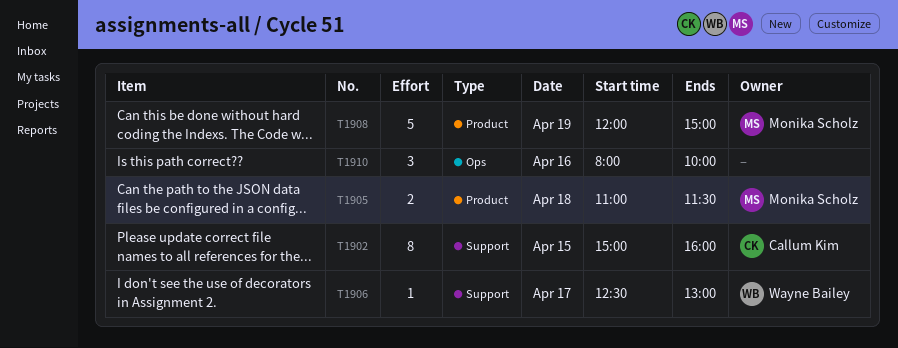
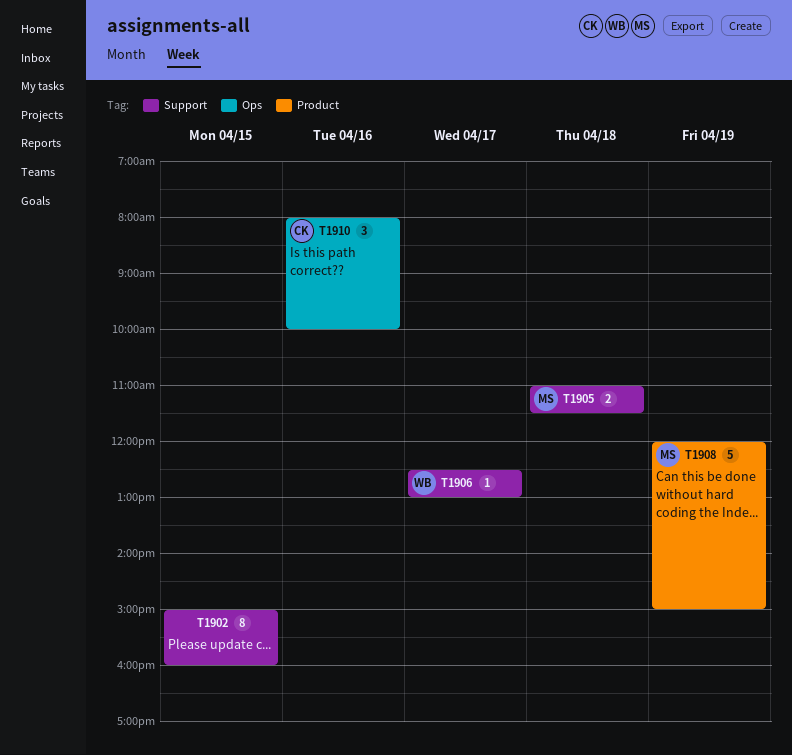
T1902, owner: Callum Kim -> none
T1905, label: Product -> Support
T1910, owner: none -> Callum Kim

